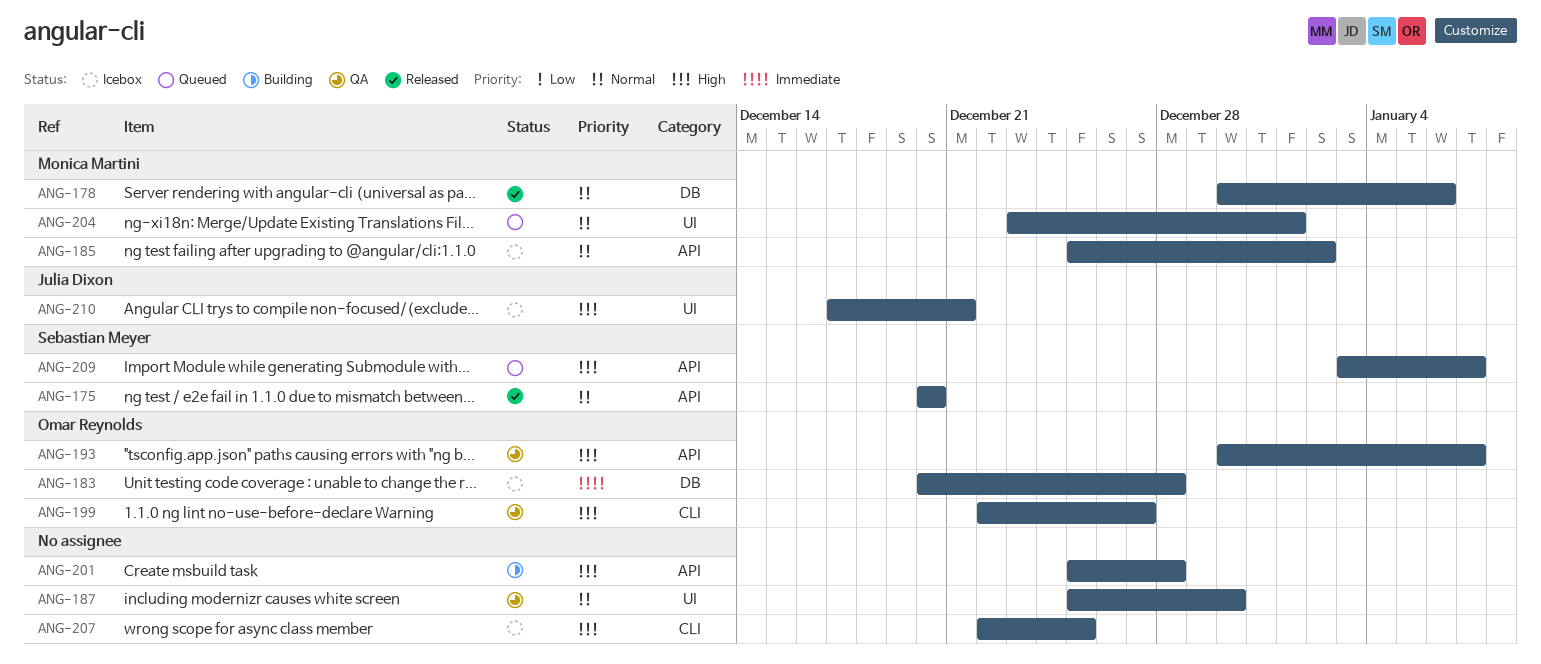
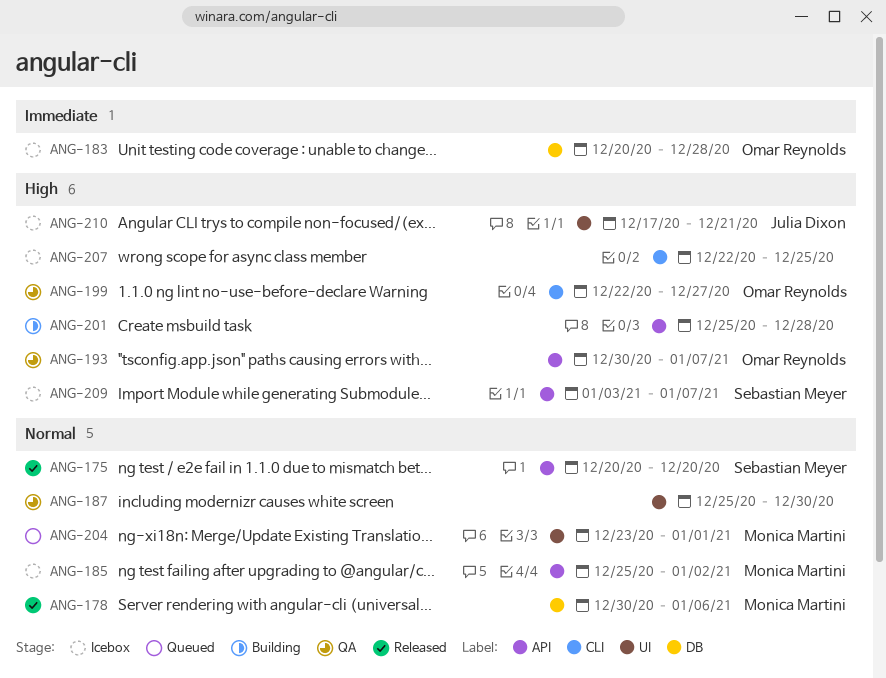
ANG-209, status: Queued -> Icebox

